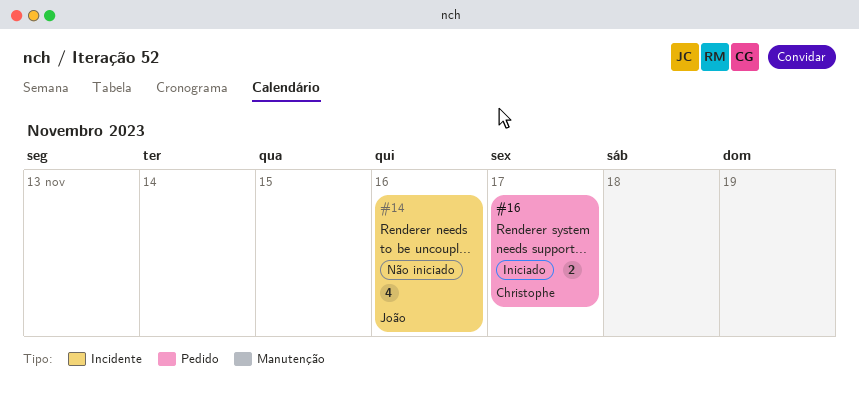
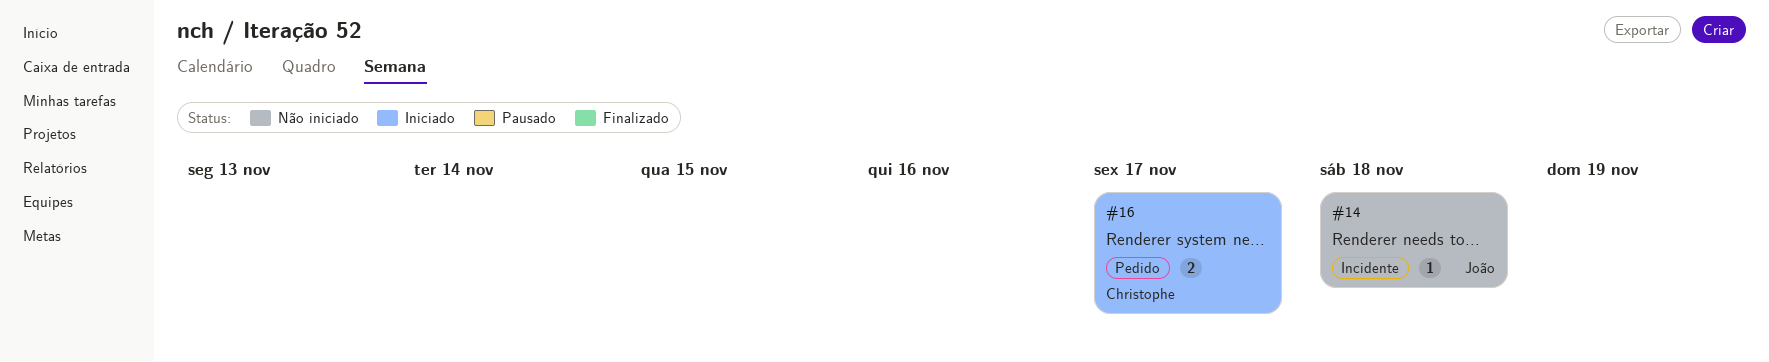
#14, estimate: 4 -> 1
#14, due: Nov 16 -> Nov 18

